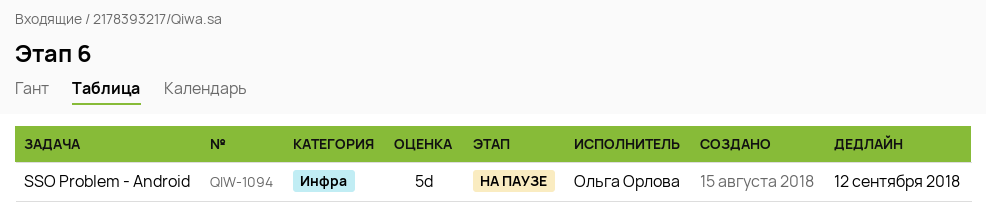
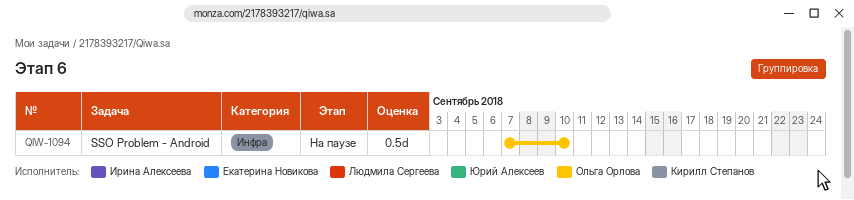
QIW-1094, estimate: 5d -> 0.5d
QIW-1094, due: Sep 12 -> Sep 10

